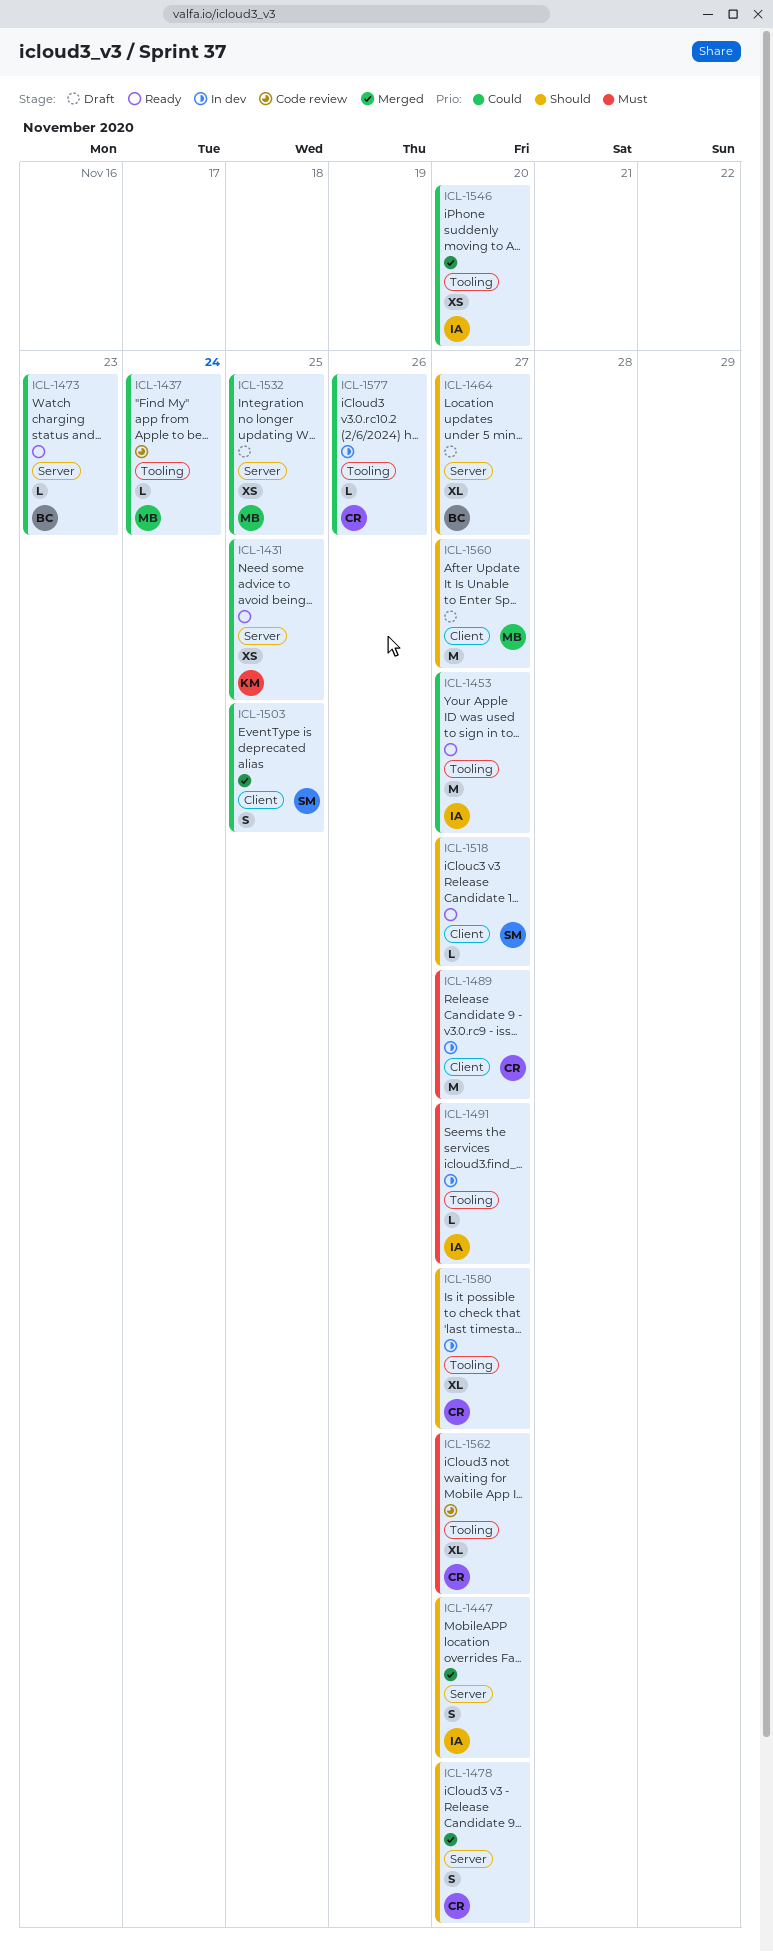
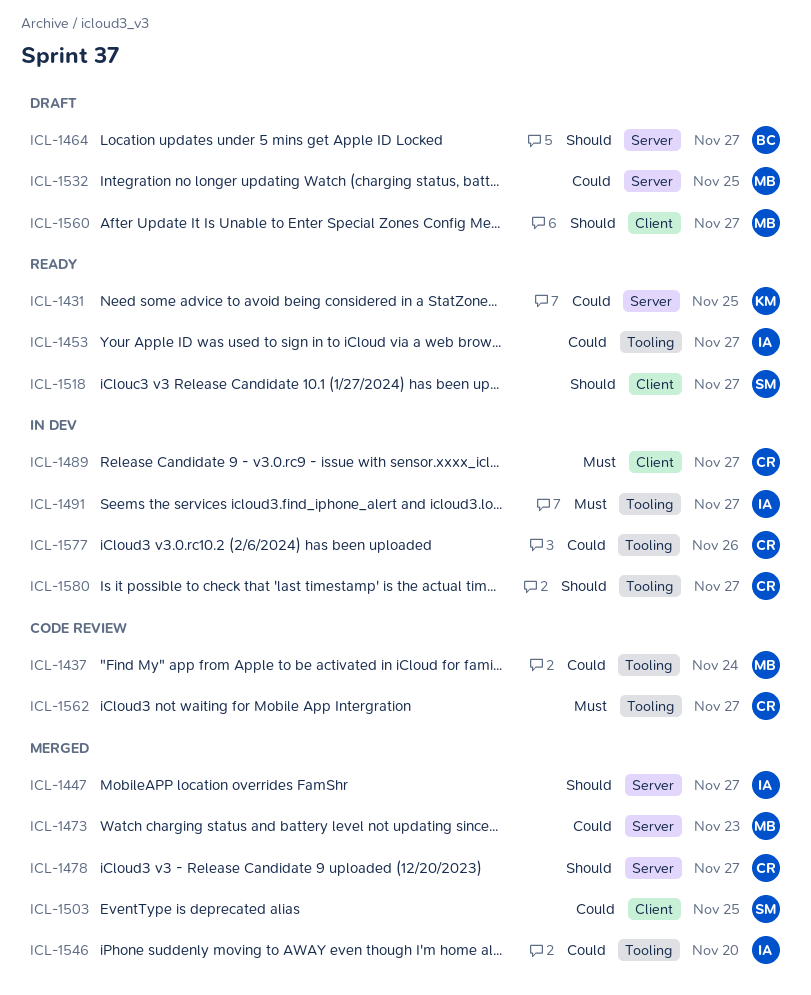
ICL-1473, status: Ready -> Merged
ICL-1473, owner: BC -> MB

